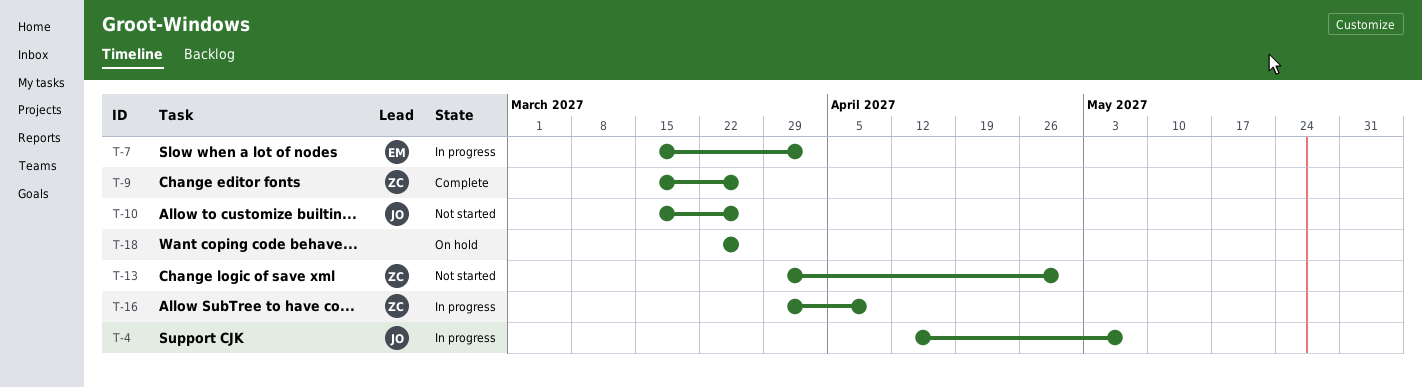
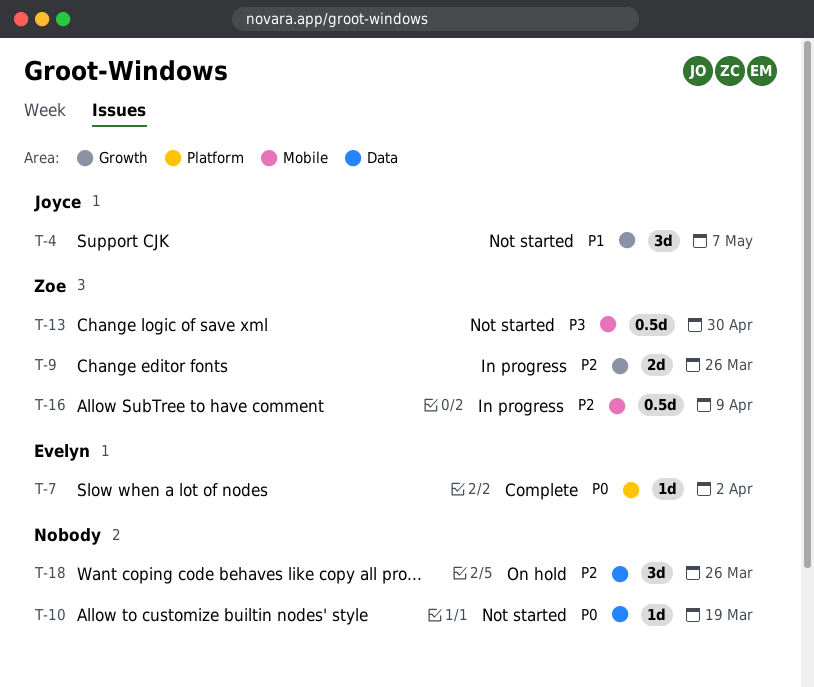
T-4, status: In progress -> Not started
T-7, status: In progress -> Complete
T-9, status: Complete -> In progress
T-10, owner: Joyce -> none
T-10, due: Mar 26 -> Mar 19

